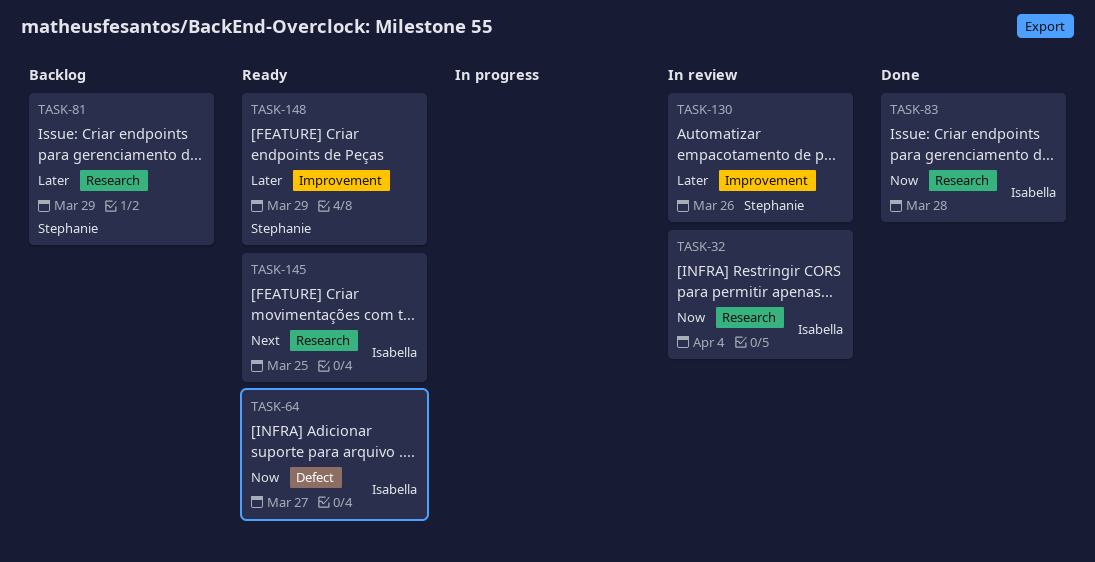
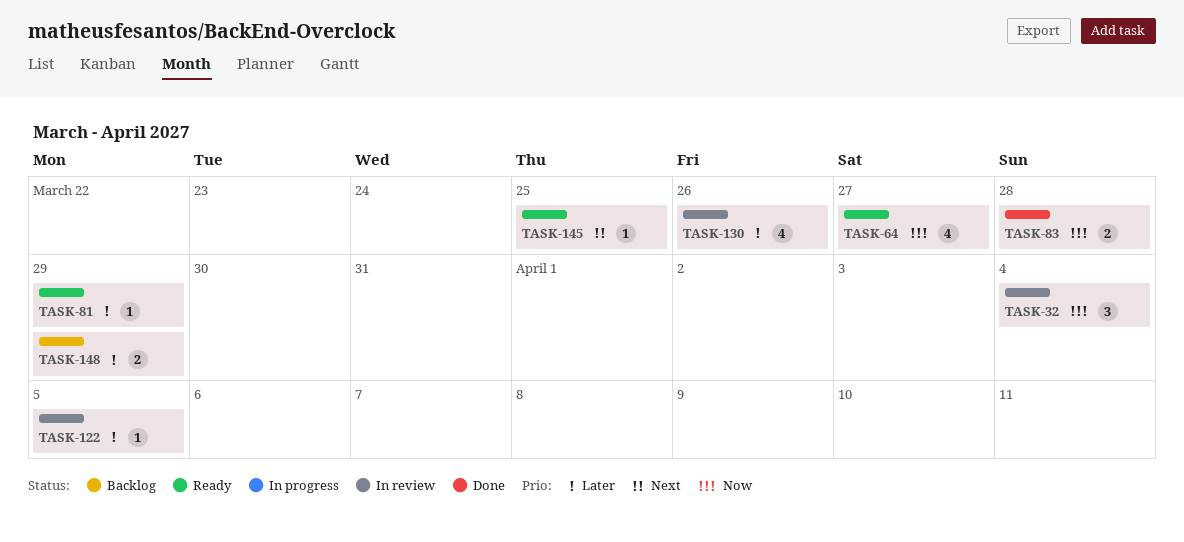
TASK-81, status: Backlog -> Ready
TASK-122: none -> present
TASK-148, status: Ready -> Backlog

